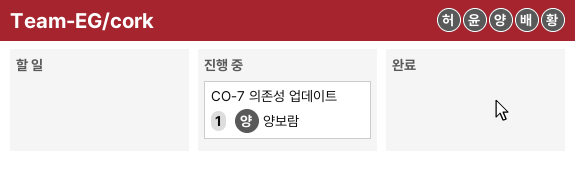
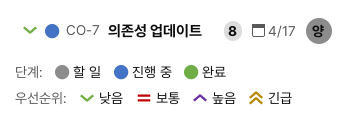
CO-7, estimate: 1 -> 8

